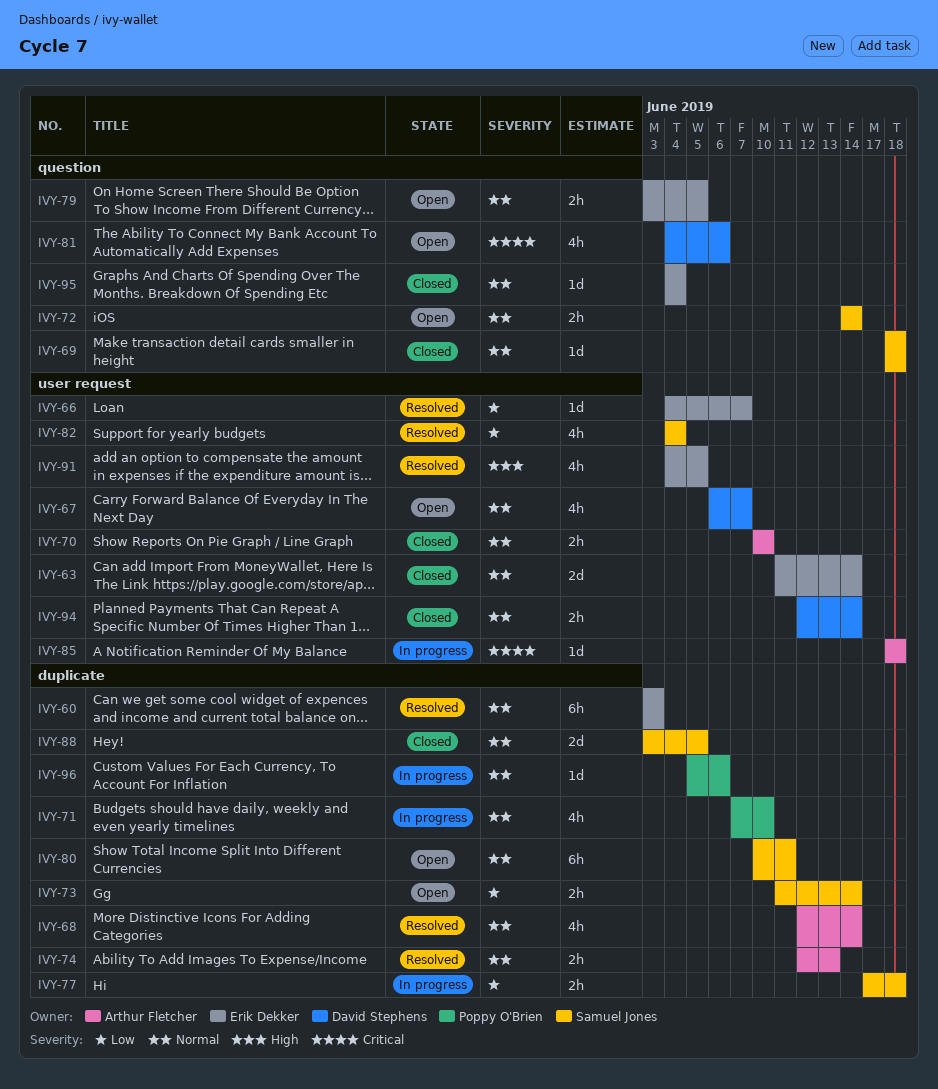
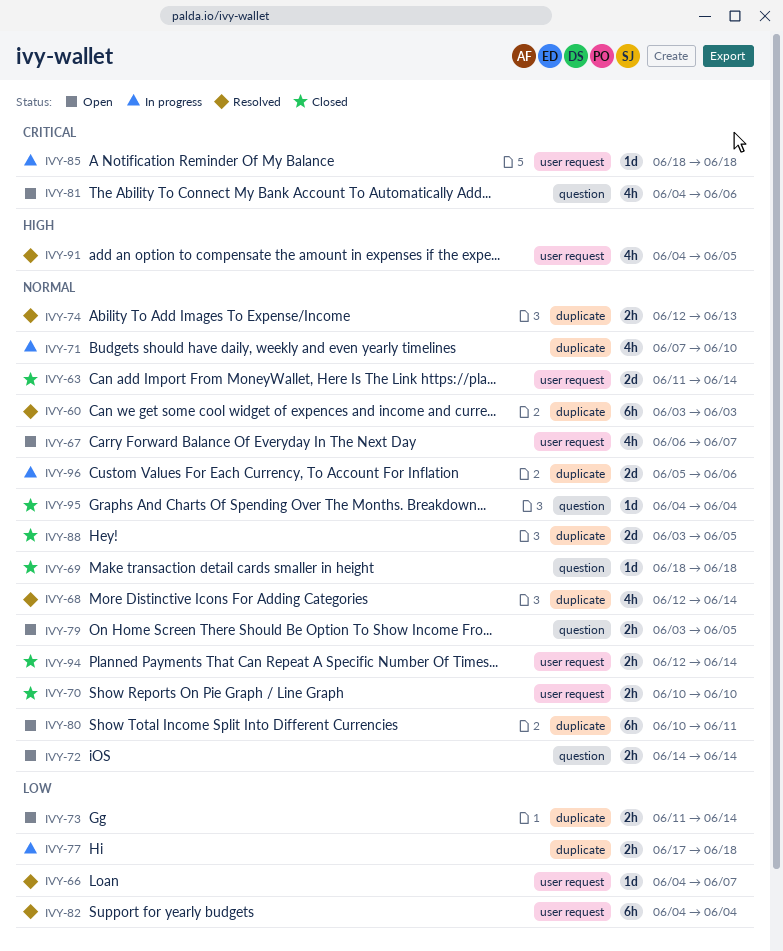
IVY-82, estimate: 4h -> 6h
IVY-96, estimate: 1d -> 2d

